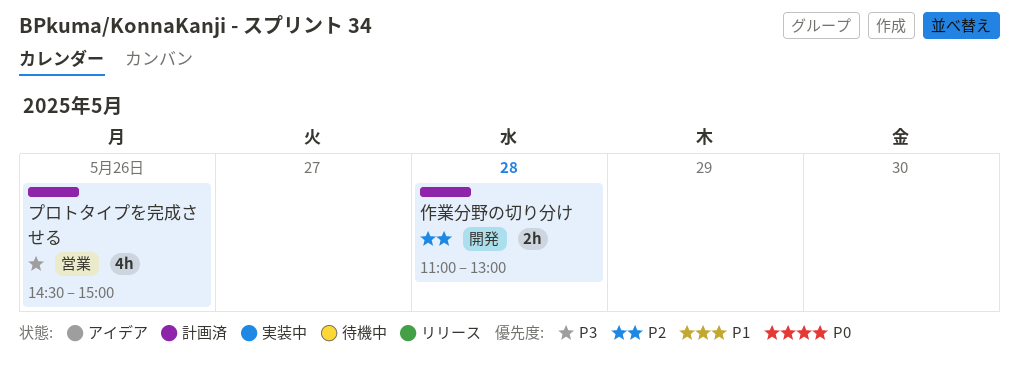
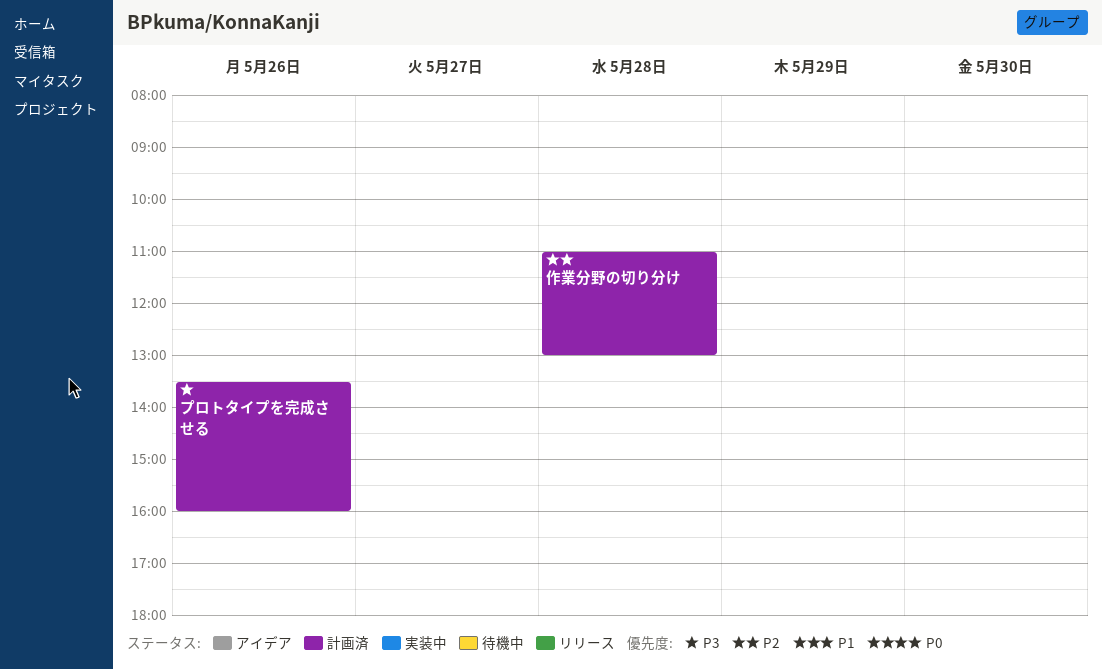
プロトタイプを完成させる, begins: 14:30 -> 13:30
プロトタイプを完成させる, ends: 15:00 -> 16:00

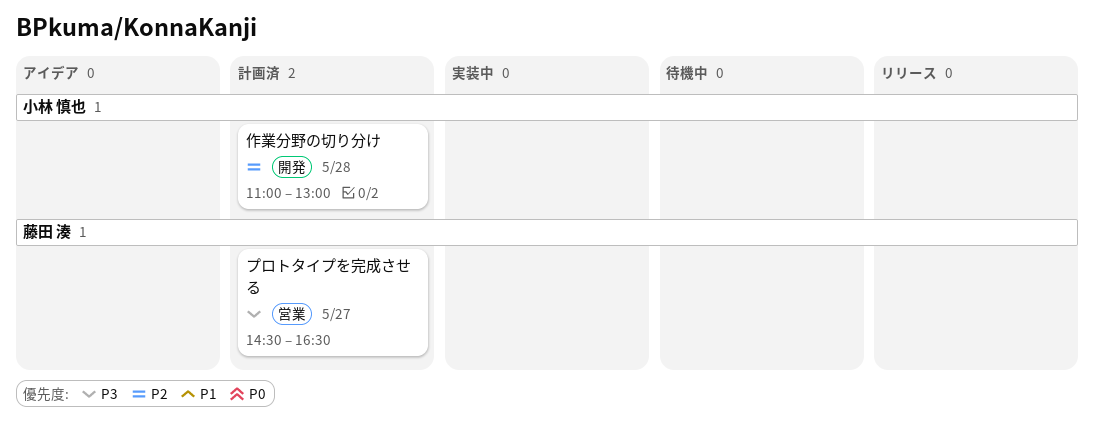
プロトタイプを完成させる, day: May 26 -> May 27
プロトタイプを完成させる, begins: 13:30 -> 14:30
プロトタイプを完成させる, ends: 16:00 -> 16:30

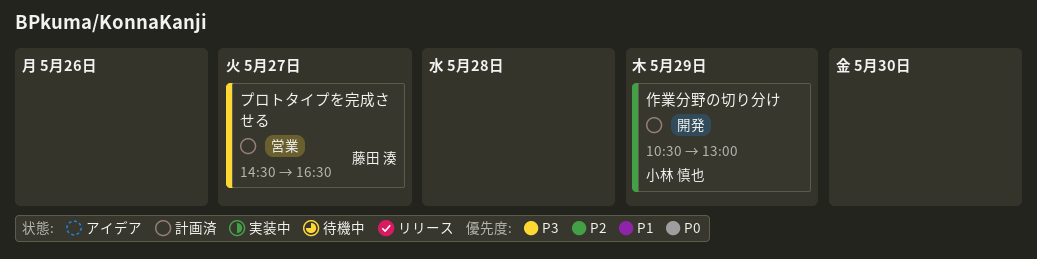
作業分野の切り分け, day: May 28 -> May 29
作業分野の切り分け, begins: 11:00 -> 10:30

